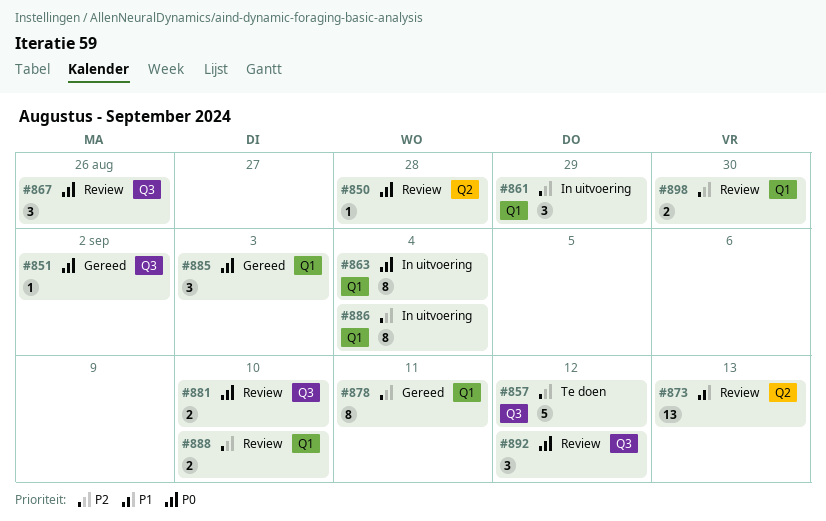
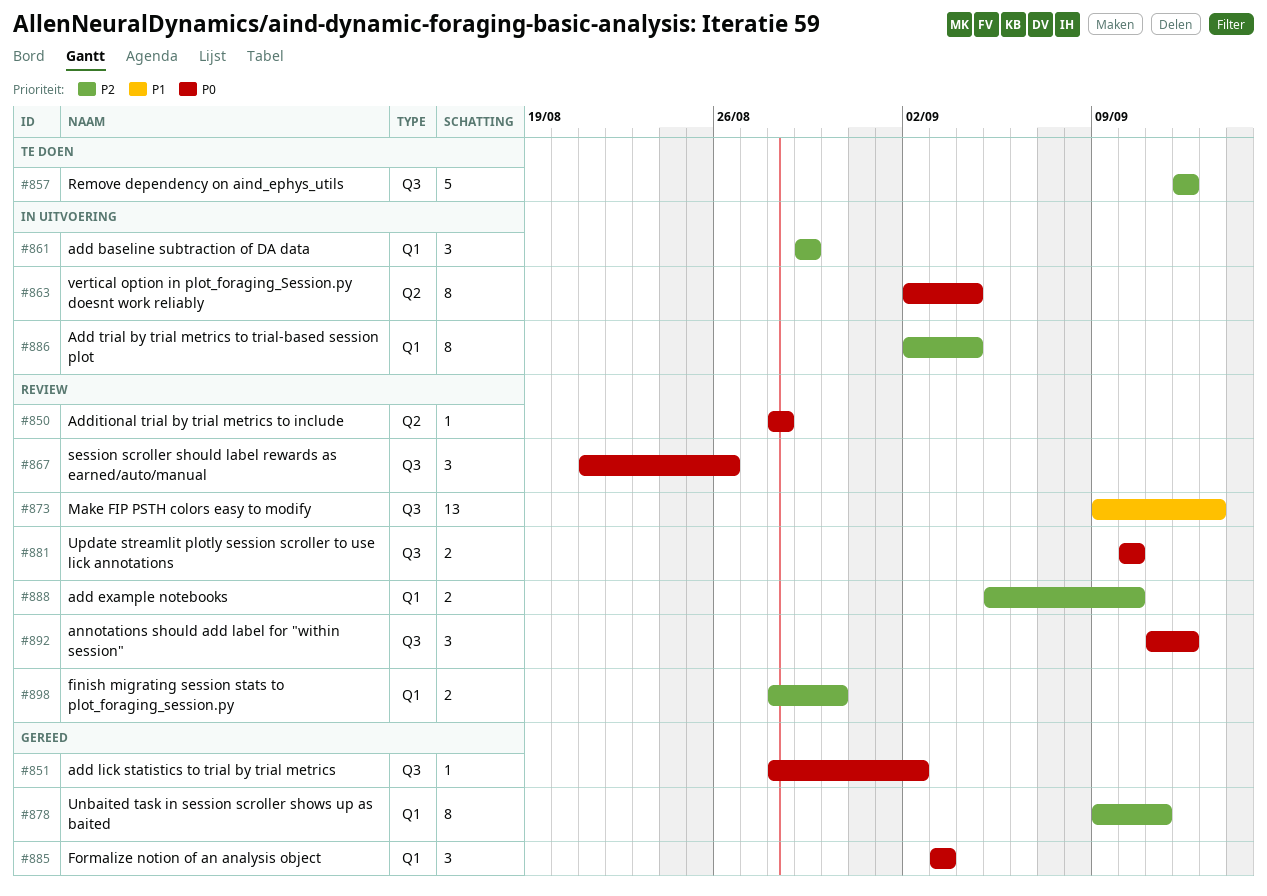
#863, label: Q1 -> Q2
#873, label: Q2 -> Q3

